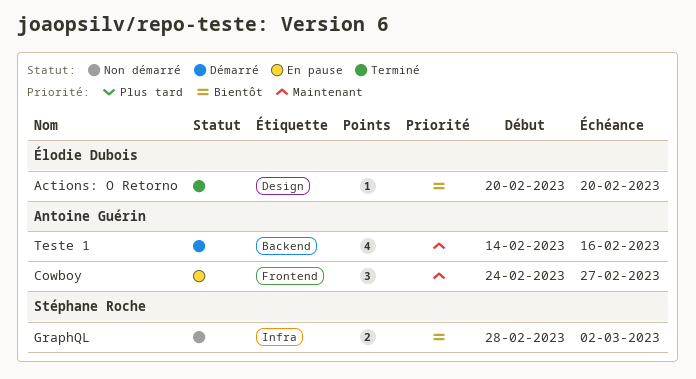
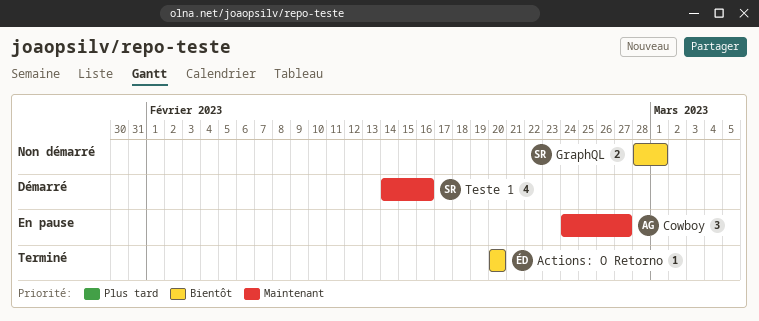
GraphQL, due: Mar 2 -> Mar 1
Teste 1, owner: Antoine Guérin -> Stéphane Roche

